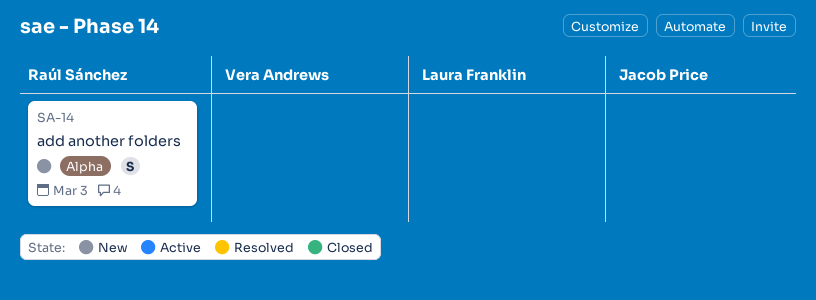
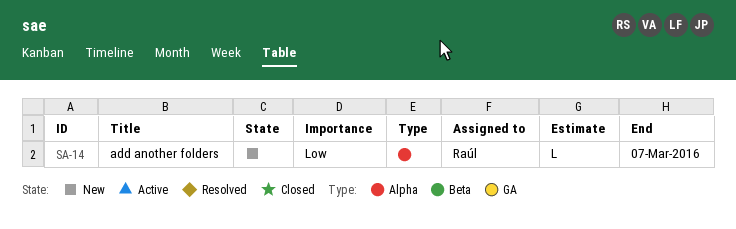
SA-14, estimate: S -> L
SA-14, due: Mar 3 -> Mar 7

